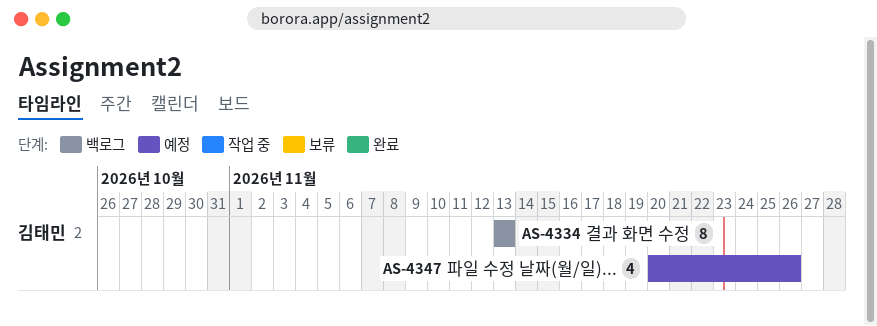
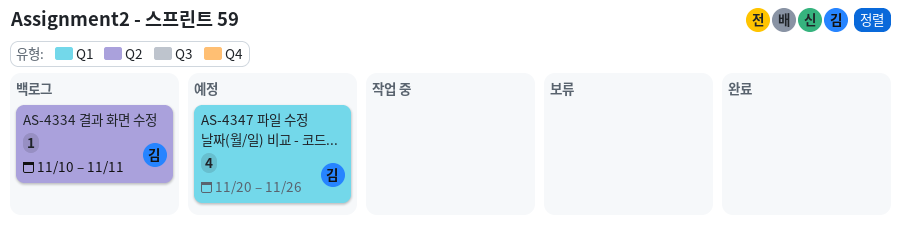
AS-4334, estimate: 8 -> 1
AS-4334, start: Nov 13 -> Nov 10
AS-4334, due: Nov 13 -> Nov 11

